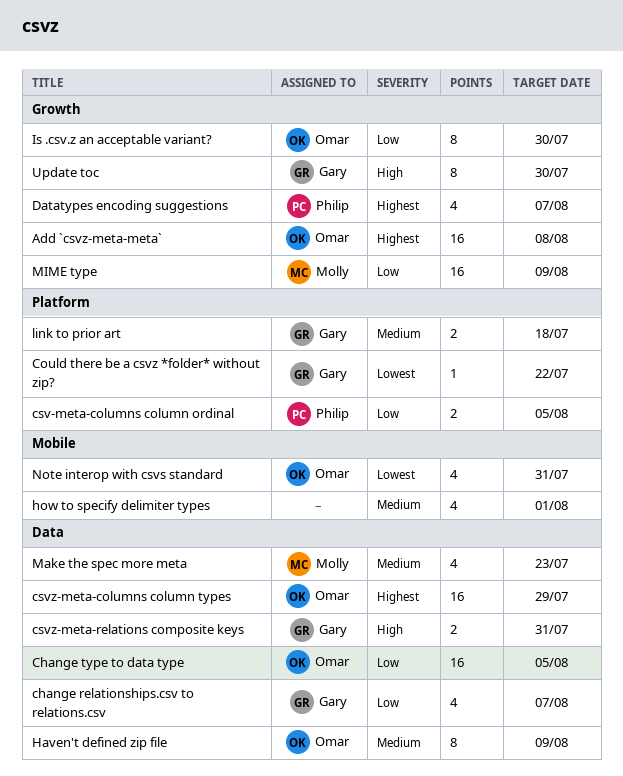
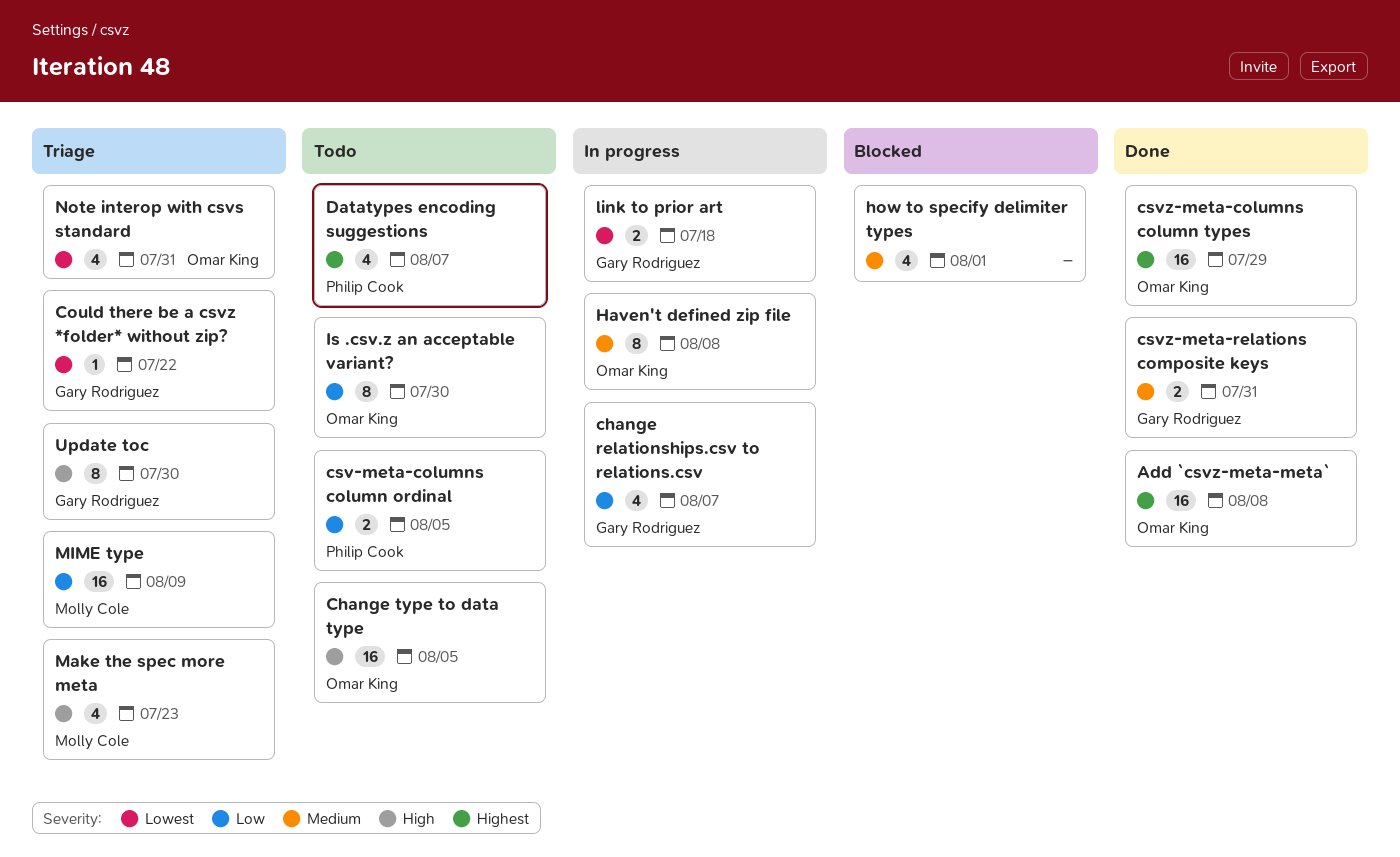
Change type to data type, priority: Low -> High
csvz-meta-relations composite keys, priority: High -> Medium
Haven't defined zip file, due: Aug 9 -> Aug 8
link to prior art, priority: Medium -> Lowest
Make the spec more meta, priority: Medium -> High

